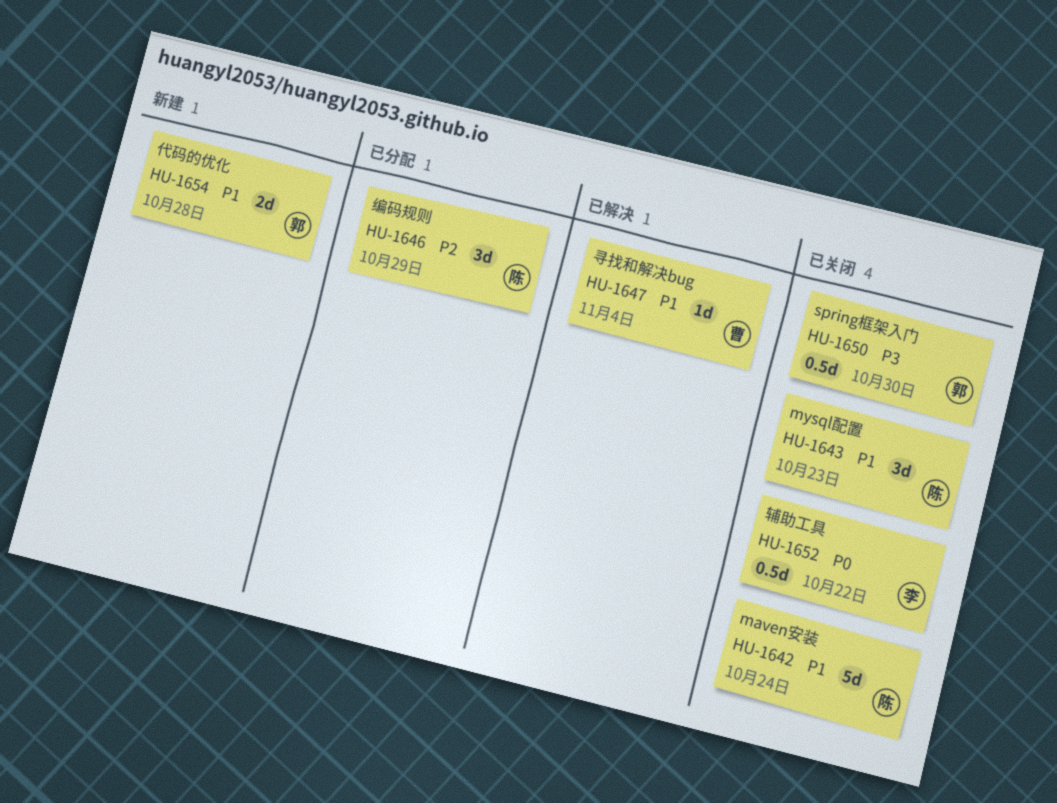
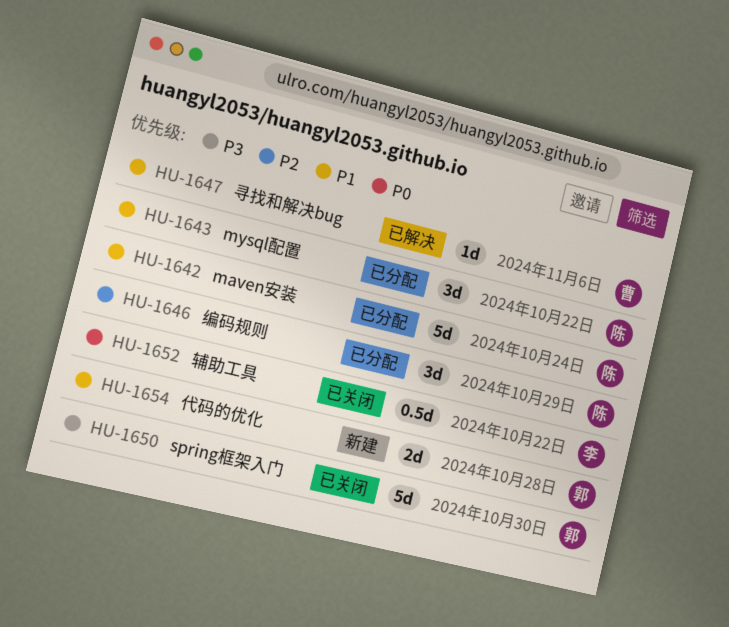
HU-1642, status: 已关闭 -> 已分配
HU-1643, status: 已关闭 -> 已分配
HU-1643, due: Oct 23 -> Oct 22
HU-1647, due: Nov 4 -> Nov 6
HU-1650, estimate: 0.5d -> 5d

